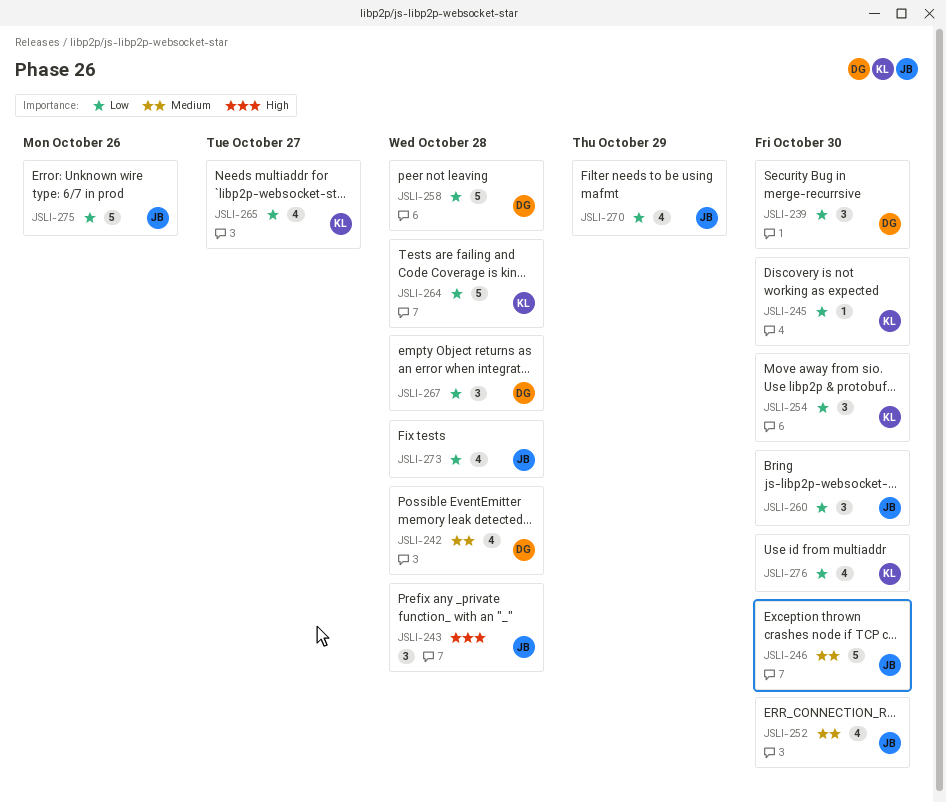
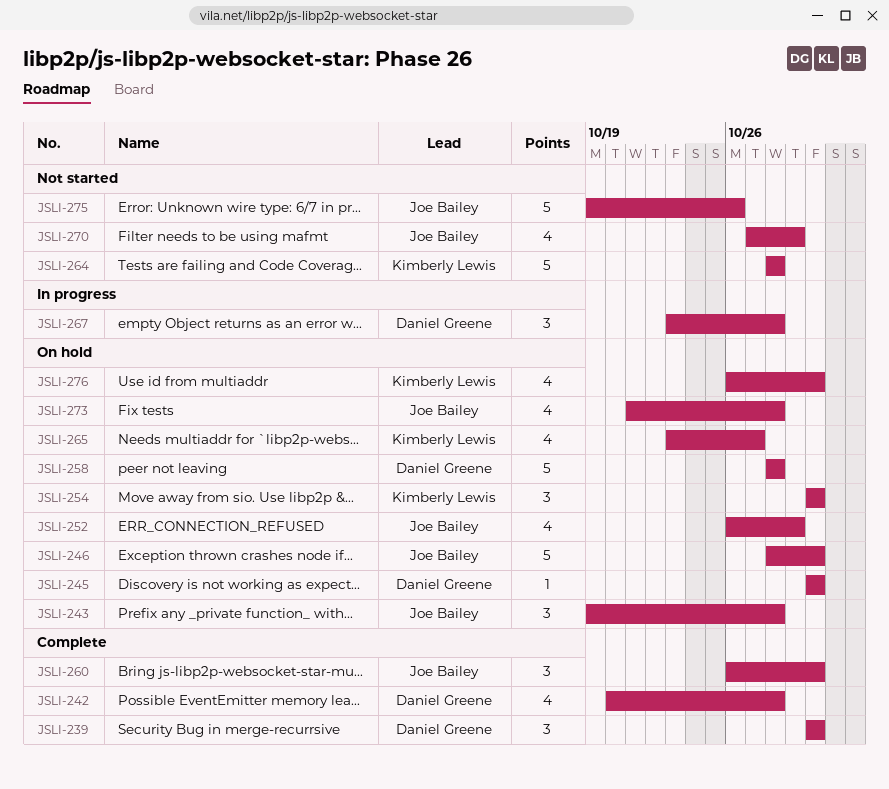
JSLI-245, owner: Kimberly Lewis -> Daniel Greene
JSLI-252, due: Oct 30 -> Oct 29

